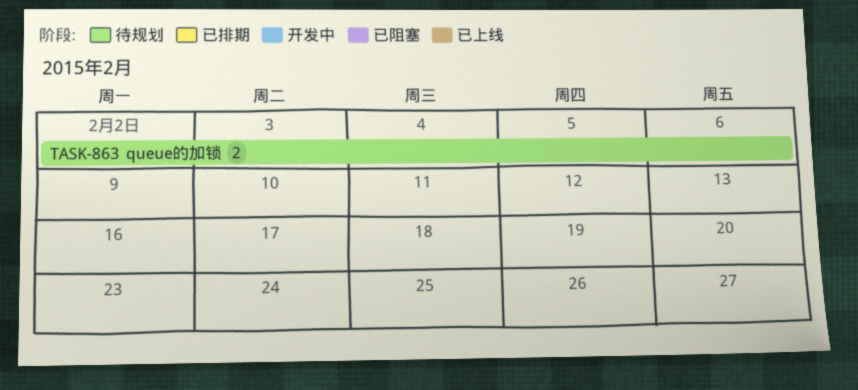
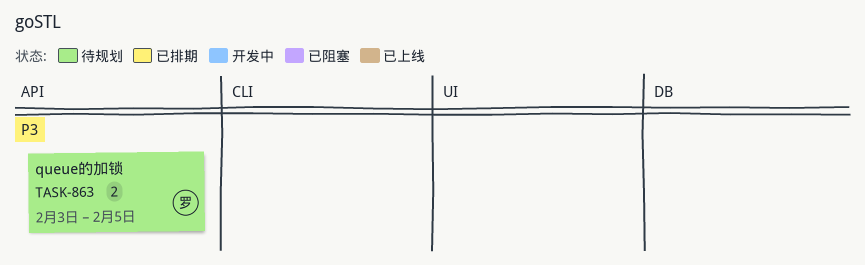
TASK-863, start: Feb 2 -> Feb 3
TASK-863, due: Feb 6 -> Feb 5

